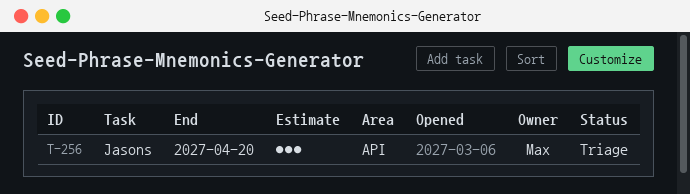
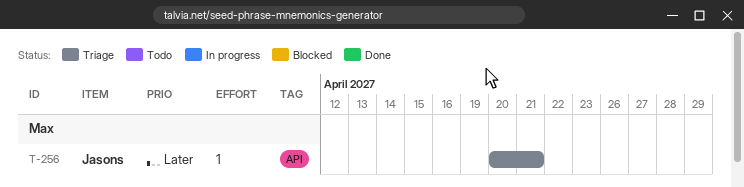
T-256, estimate: 3 -> 1
T-256, due: Apr 20 -> Apr 21

